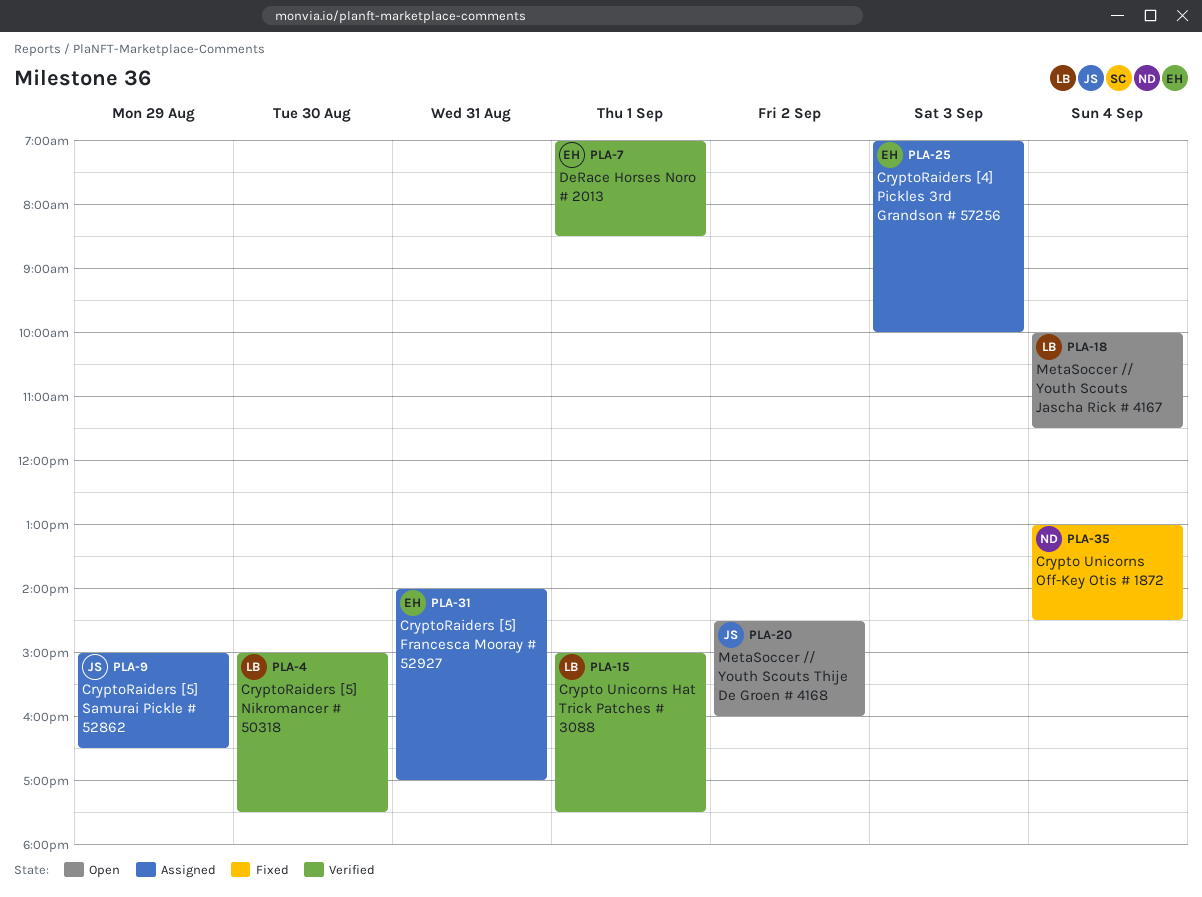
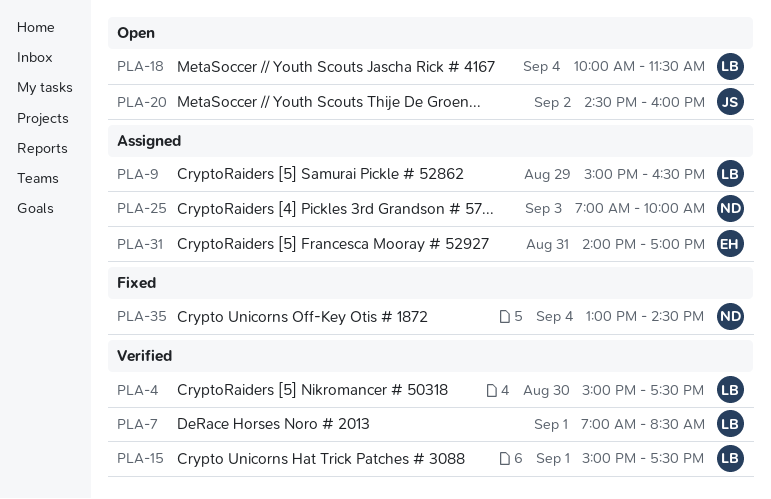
PLA-7, owner: EH -> LB
PLA-9, owner: JS -> LB
PLA-25, owner: EH -> ND

